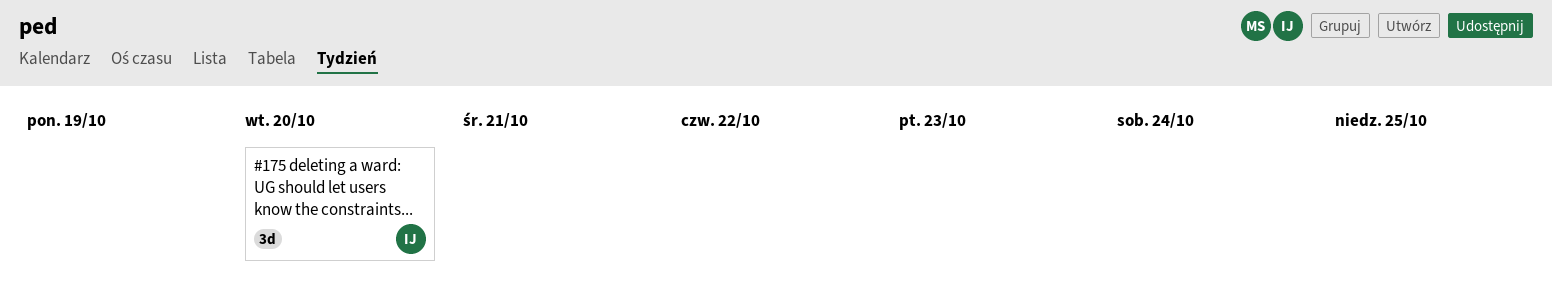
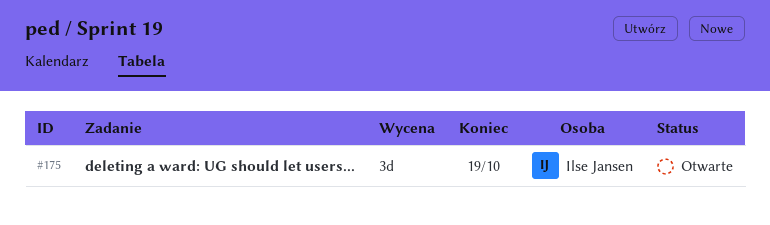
#175, due: Oct 20 -> Oct 19

